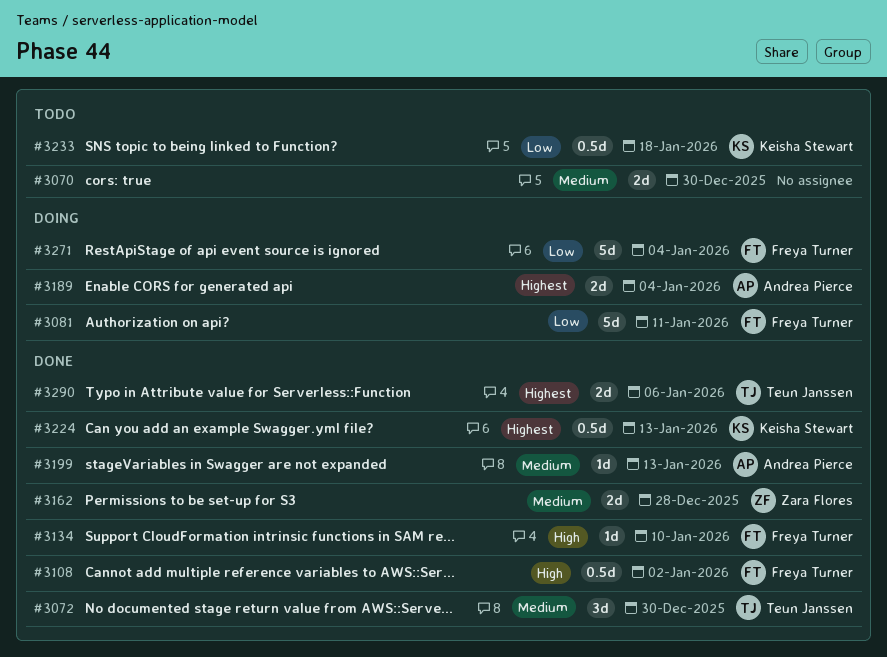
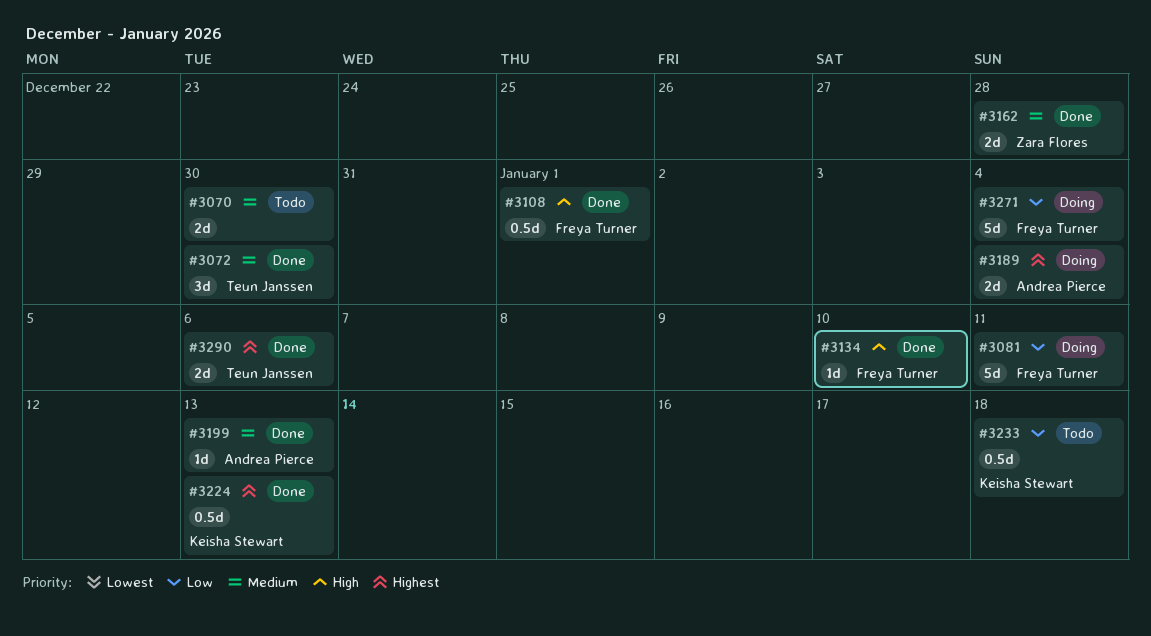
#3108, due: Jan 2 -> Jan 1

